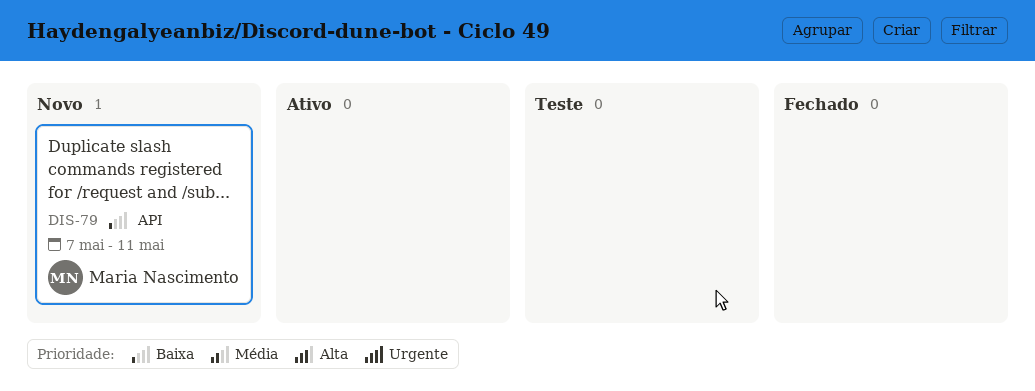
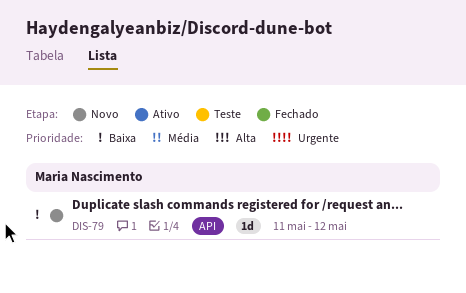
DIS-79, start: May 7 -> May 11
DIS-79, due: May 11 -> May 12

